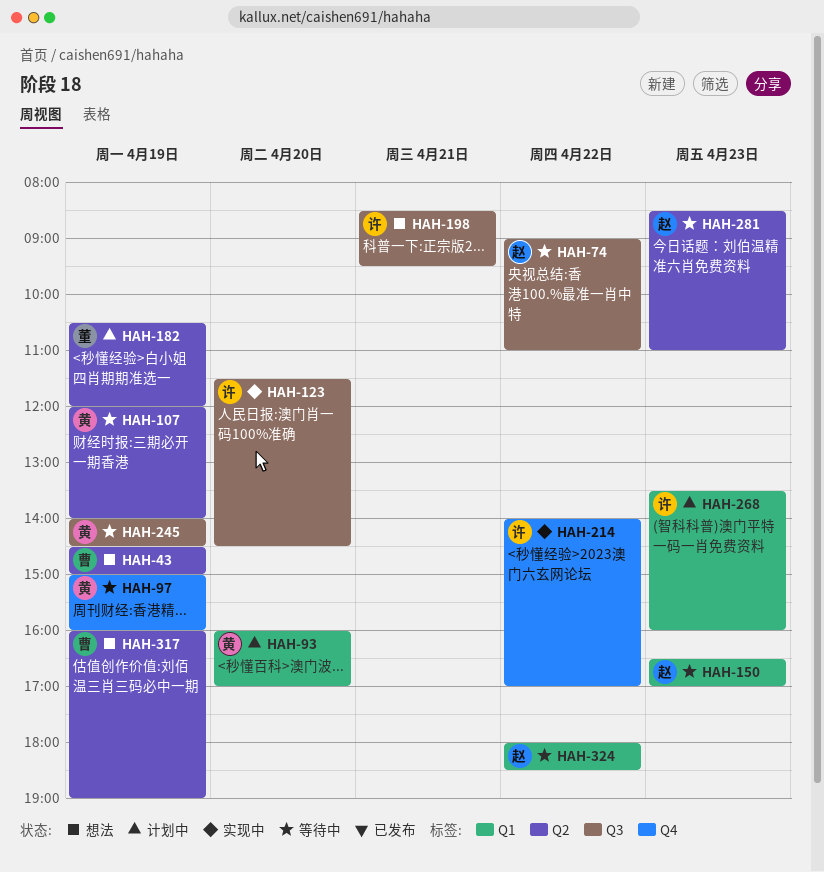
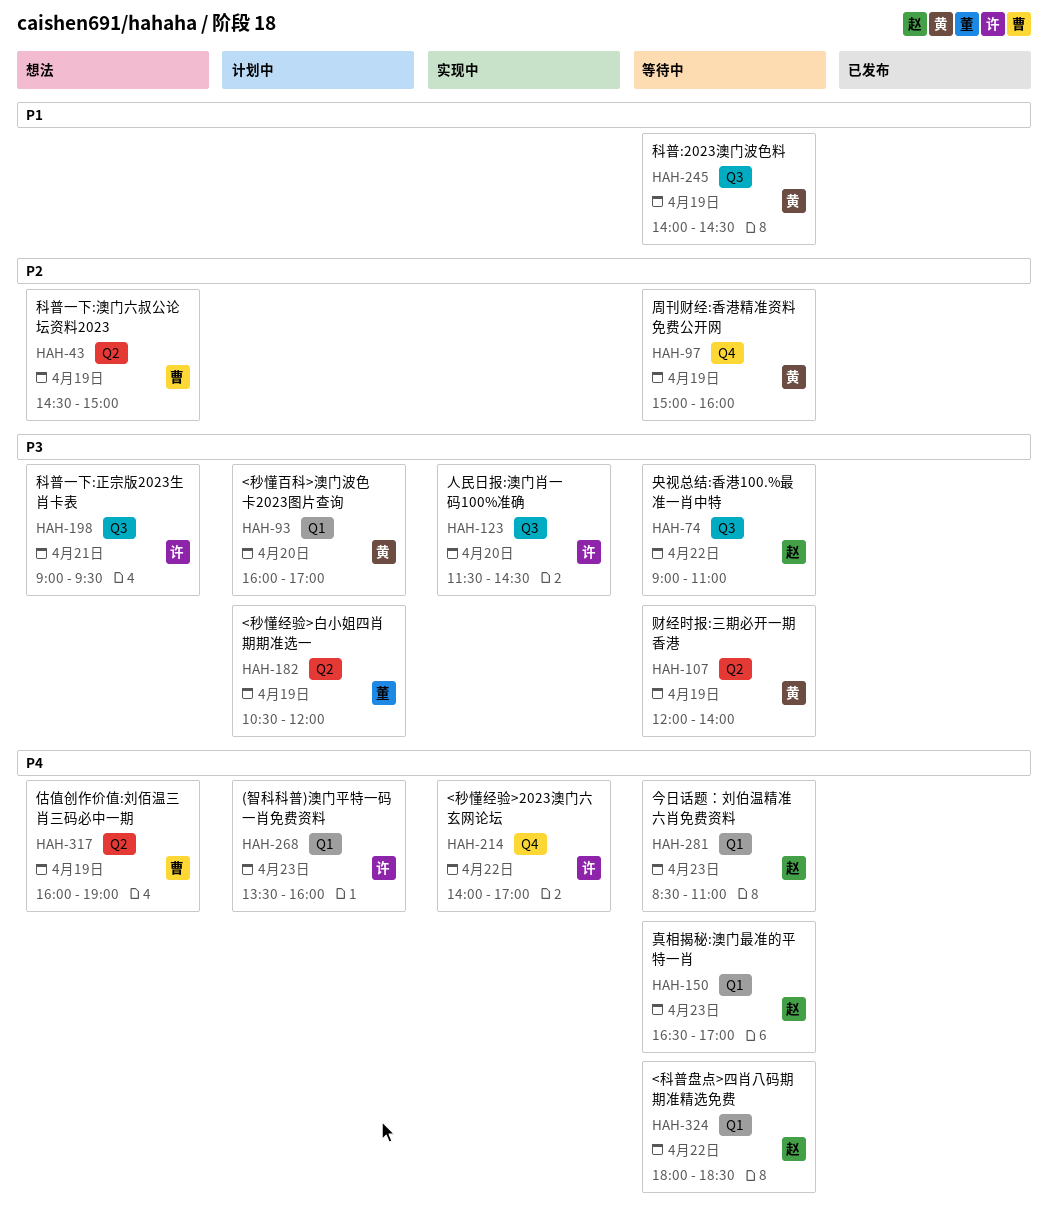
HAH-198, begins: 08:30 -> 09:00
HAH-281, label: Q2 -> Q1

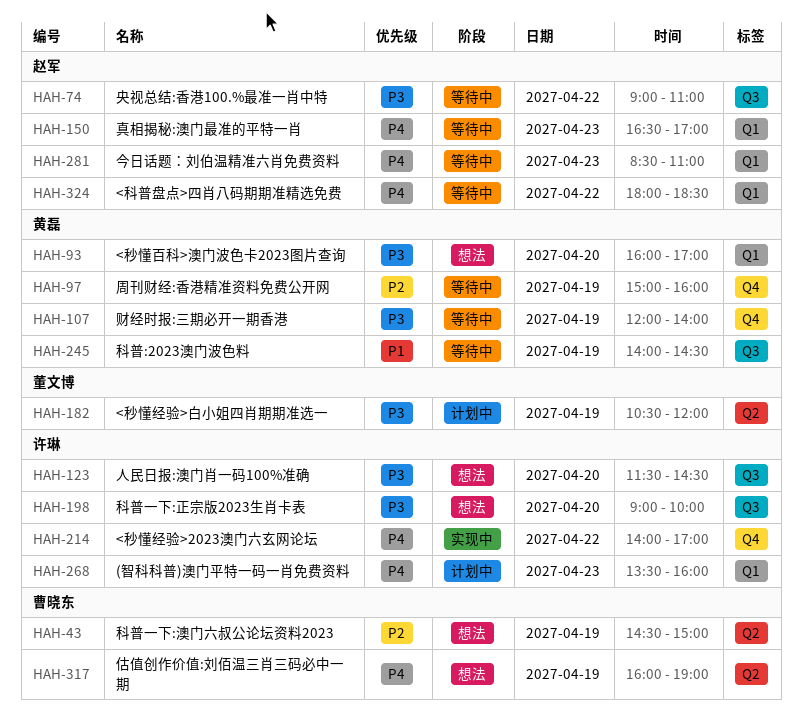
HAH-93, status: 计划中 -> 想法
HAH-107, label: Q2 -> Q4
HAH-123, status: 实现中 -> 想法
HAH-198, day: Apr 21 -> Apr 20
HAH-198, ends: 09:30 -> 10:00

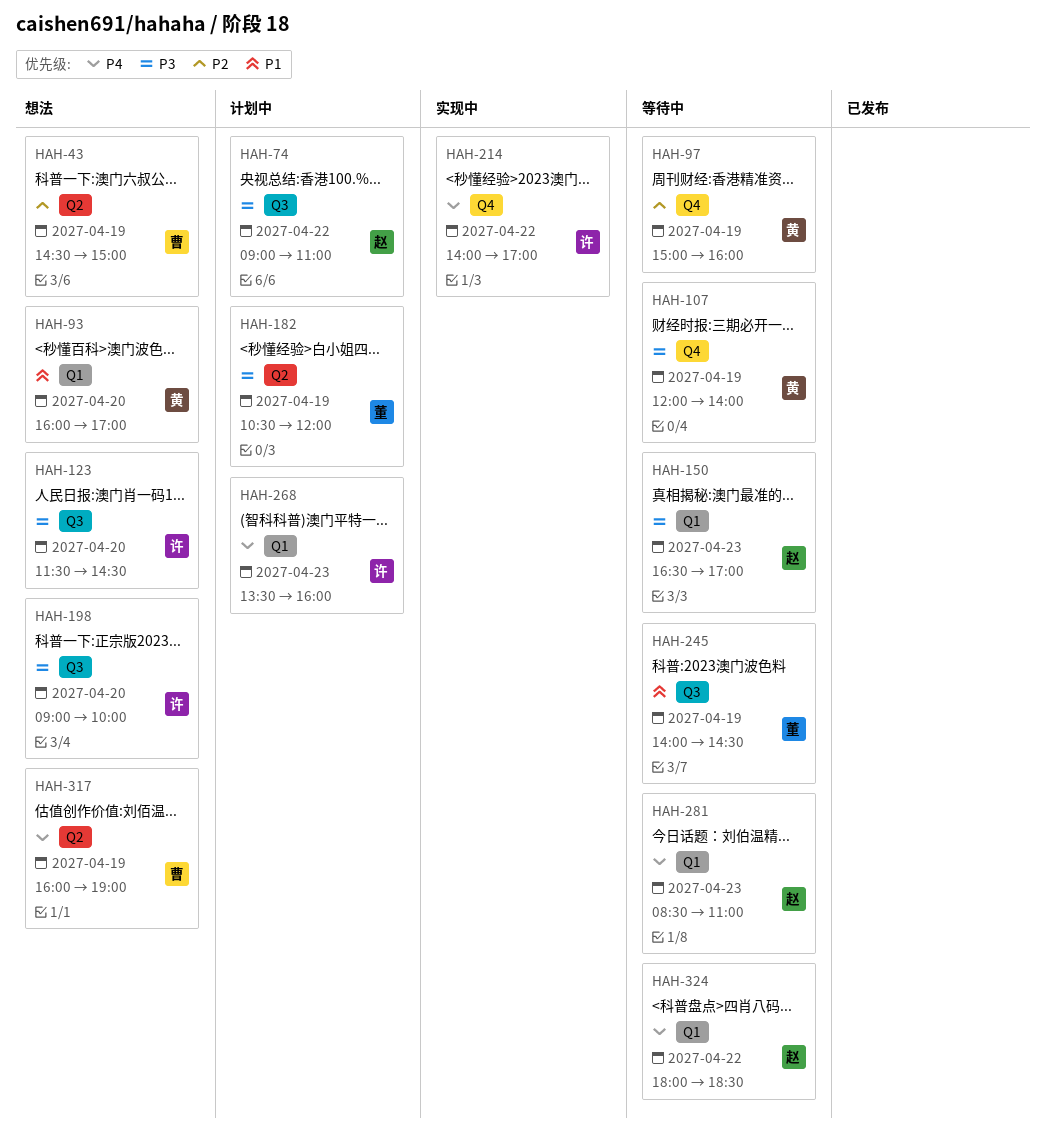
HAH-74, status: 等待中 -> 计划中
HAH-93, priority: P3 -> P1
HAH-150, priority: P4 -> P3
HAH-245, owner: 黄磊 -> 董文博

